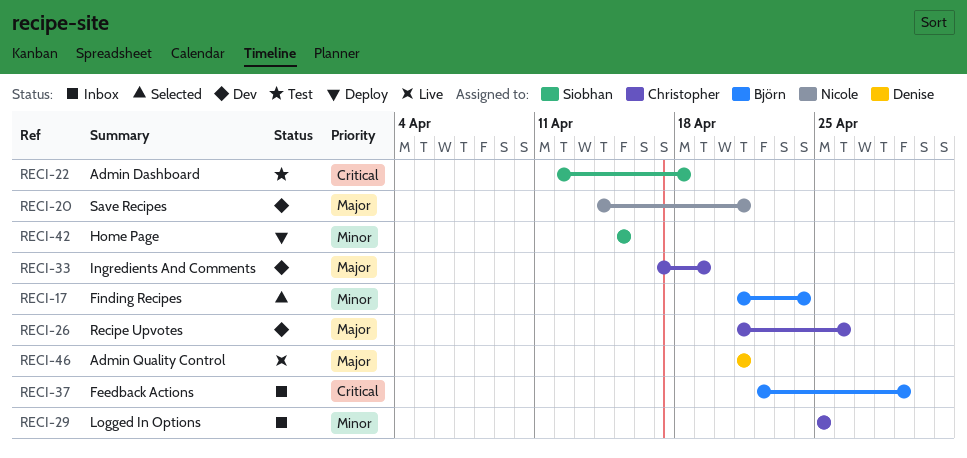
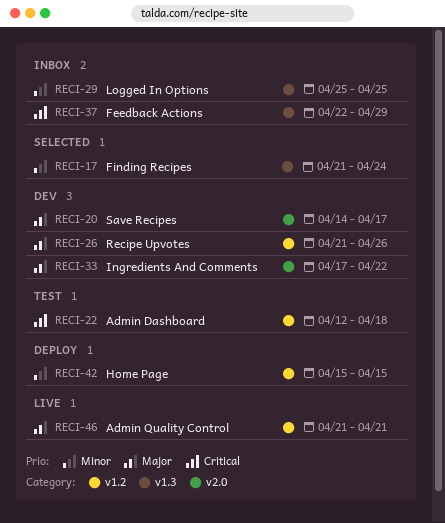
RECI-20, due: Apr 21 -> Apr 17
RECI-33, due: Apr 19 -> Apr 22

